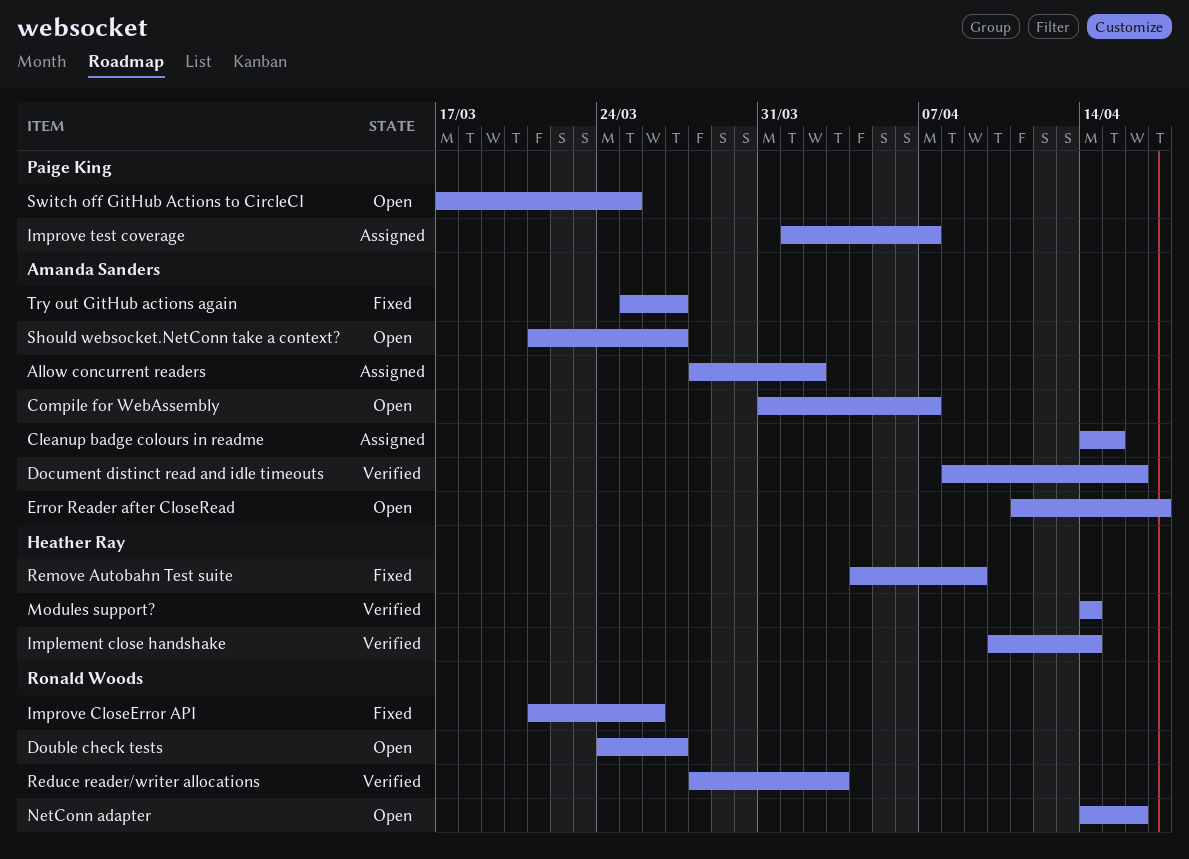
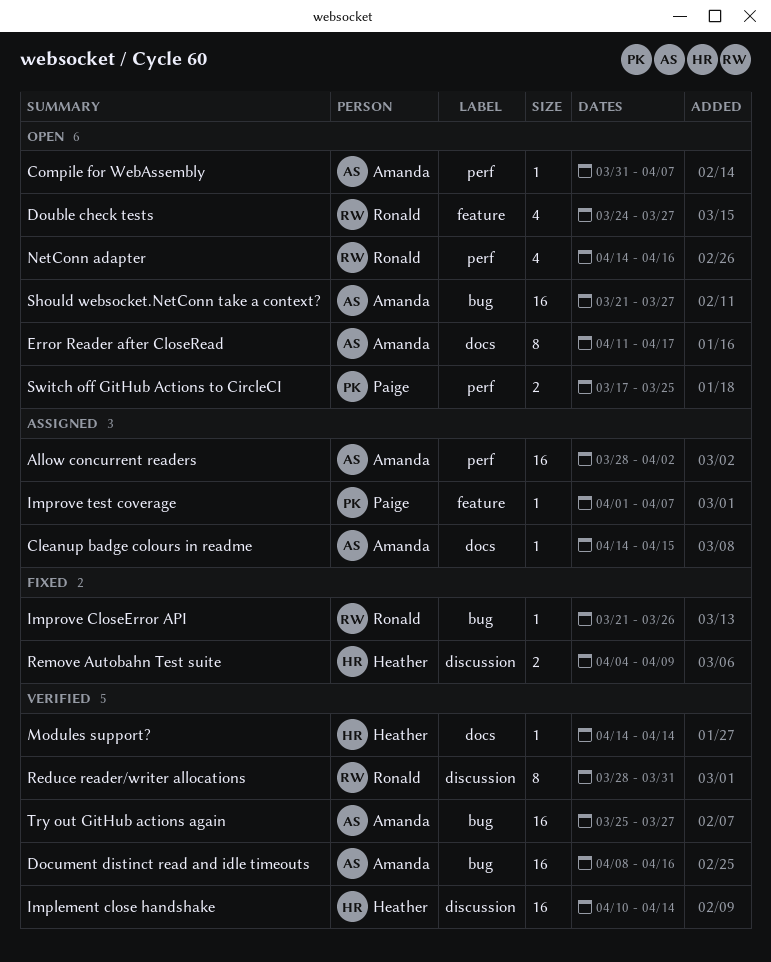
Reduce reader/writer allocations, due: Apr 3 -> Mar 31
Try out GitHub actions again, status: Fixed -> Verified

